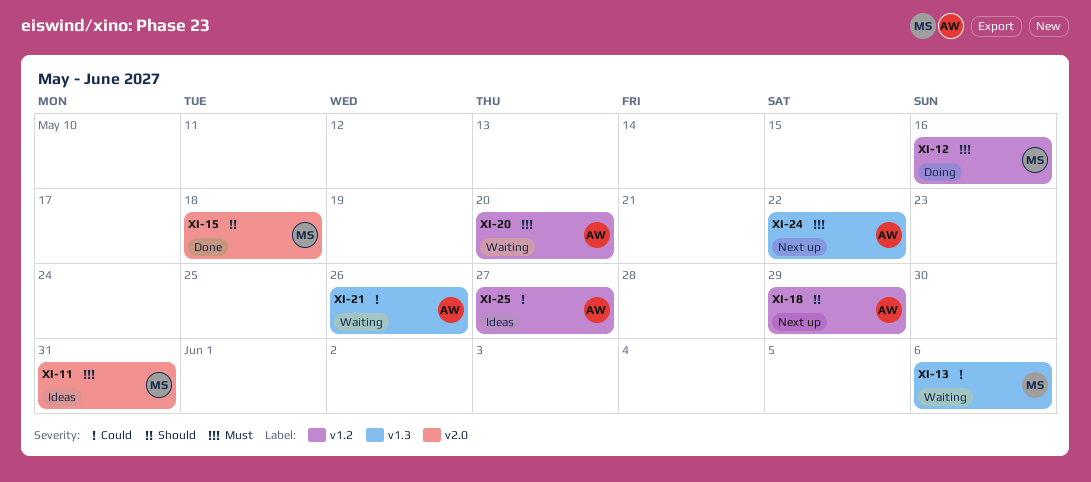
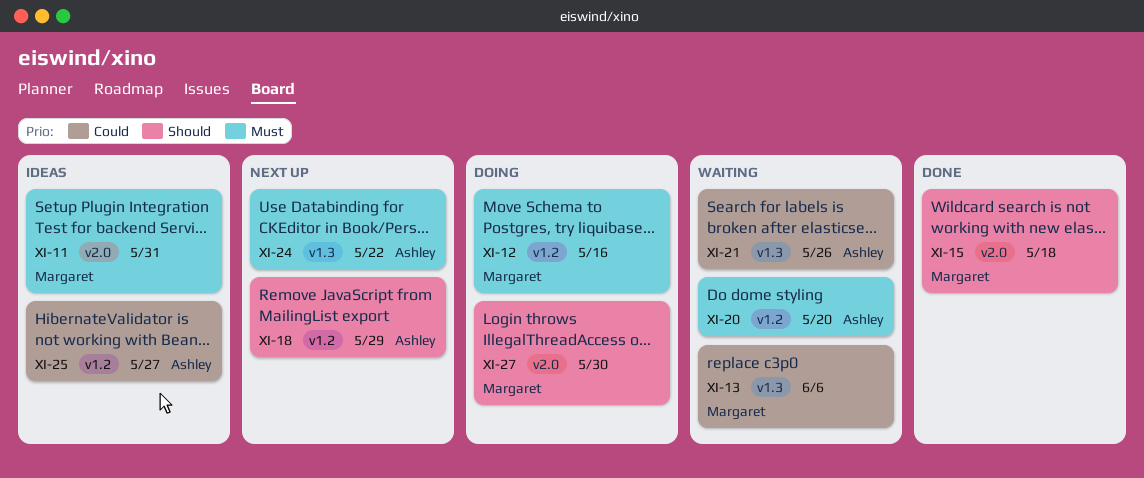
XI-27: none -> present

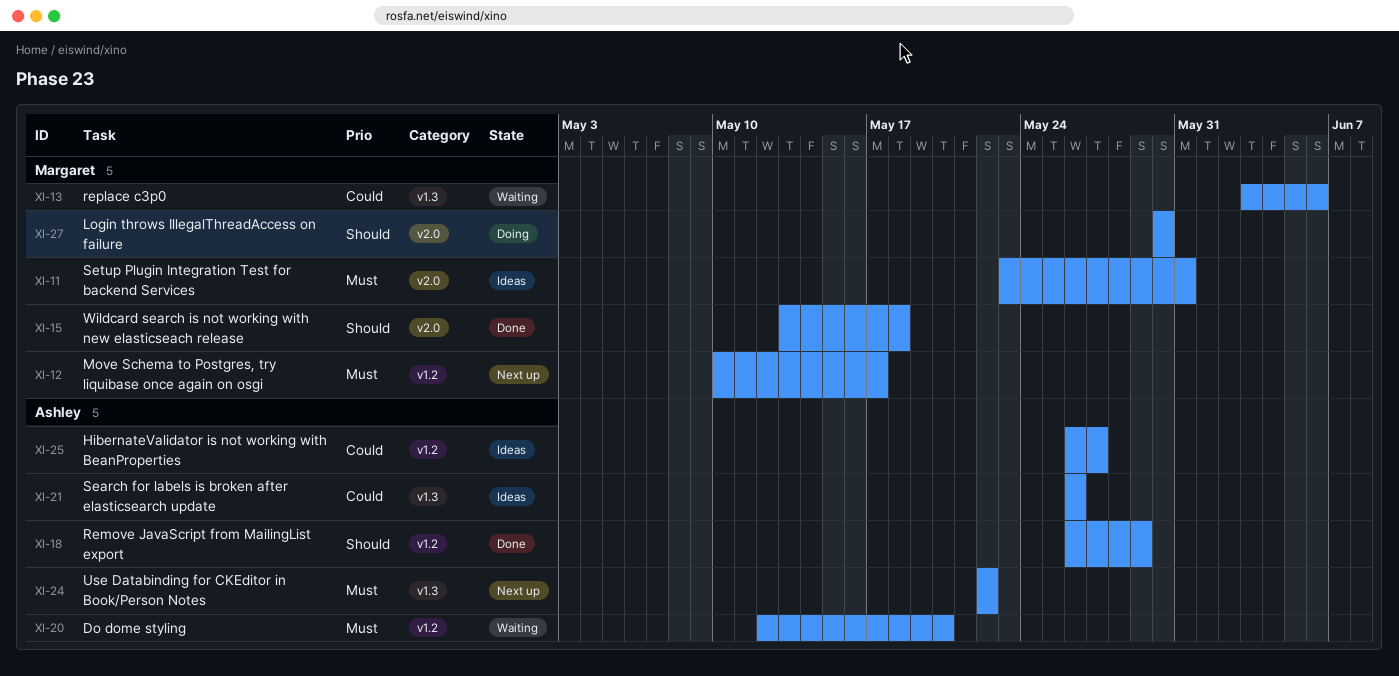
XI-12, status: Doing -> Next up
XI-12, due: May 16 -> May 17
XI-18, status: Next up -> Done
XI-21, status: Waiting -> Ideas

